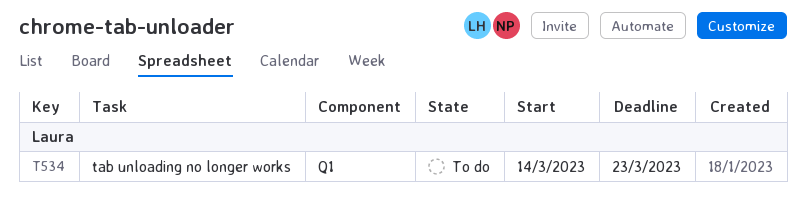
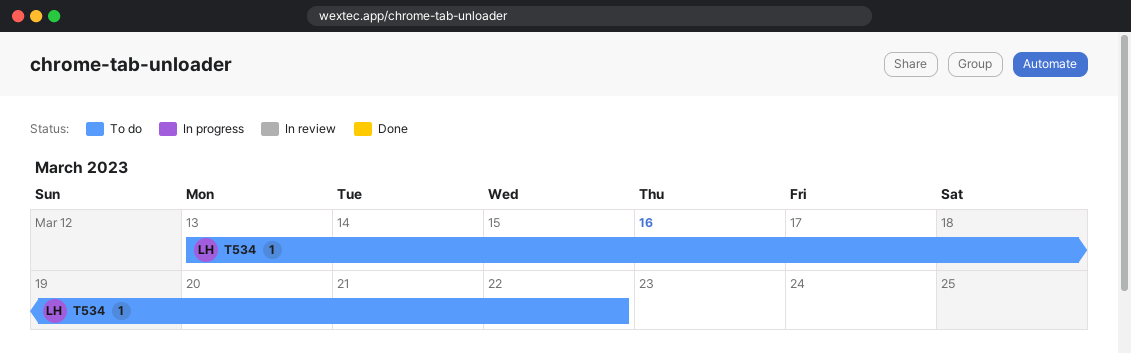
T534, start: Mar 14 -> Mar 13
T534, due: Mar 23 -> Mar 22

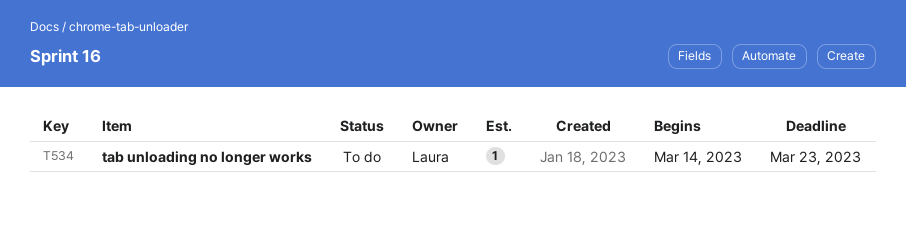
T534, start: Mar 13 -> Mar 14
T534, due: Mar 22 -> Mar 23

